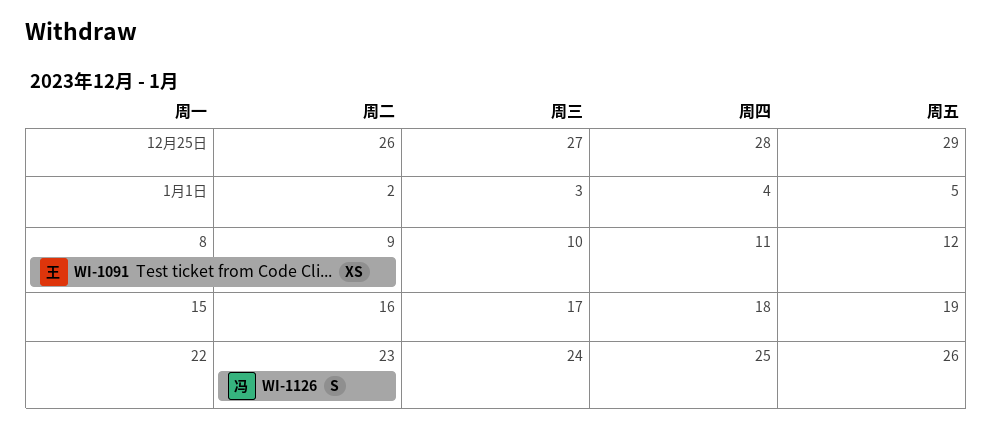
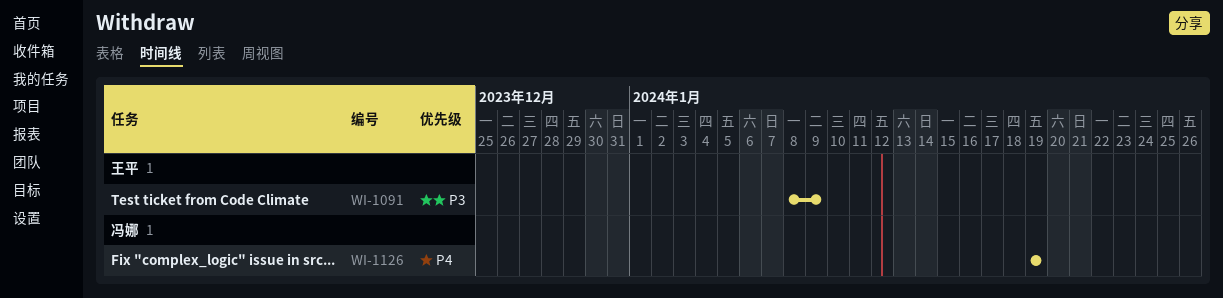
WI-1126, start: Jan 23 -> Jan 19
WI-1126, due: Jan 23 -> Jan 19

